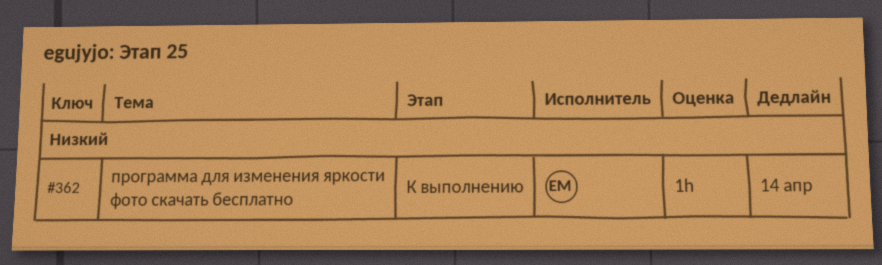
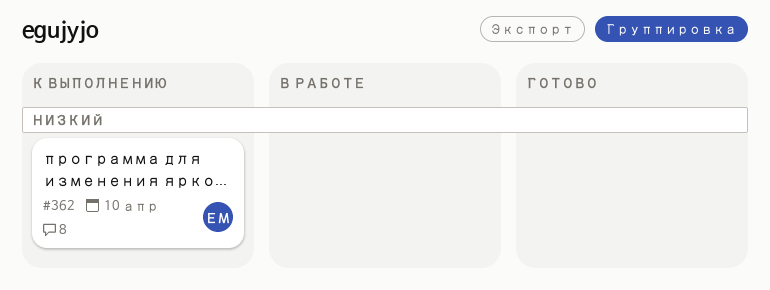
#362, due: Apr 14 -> Apr 10

